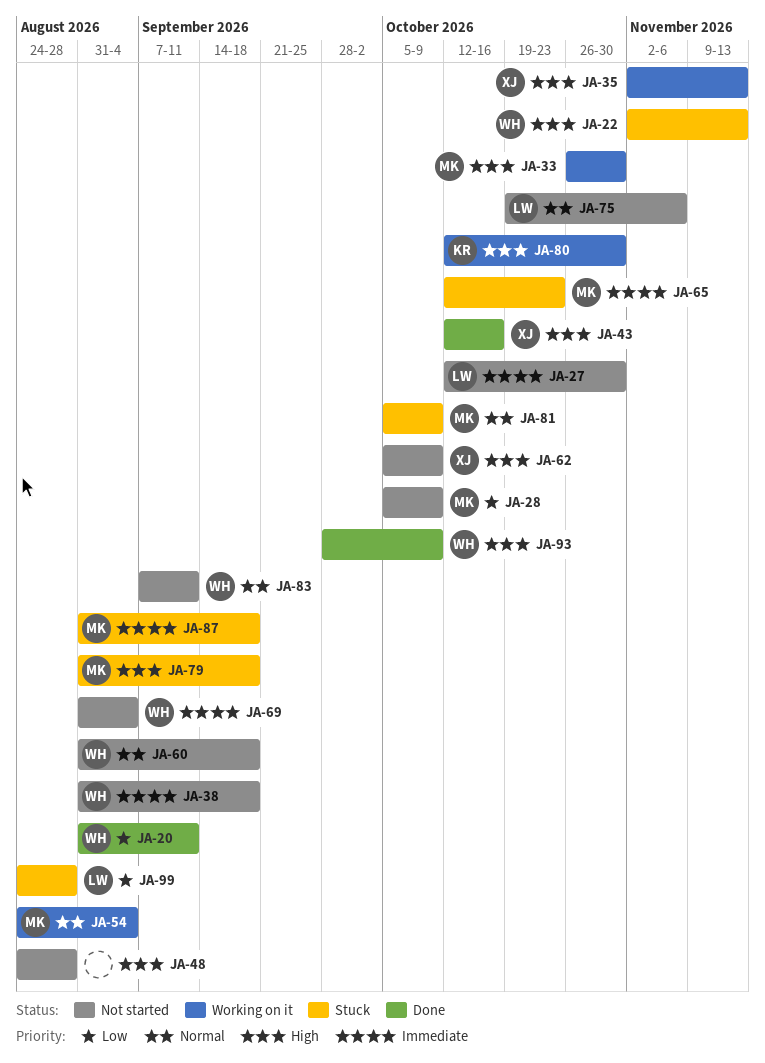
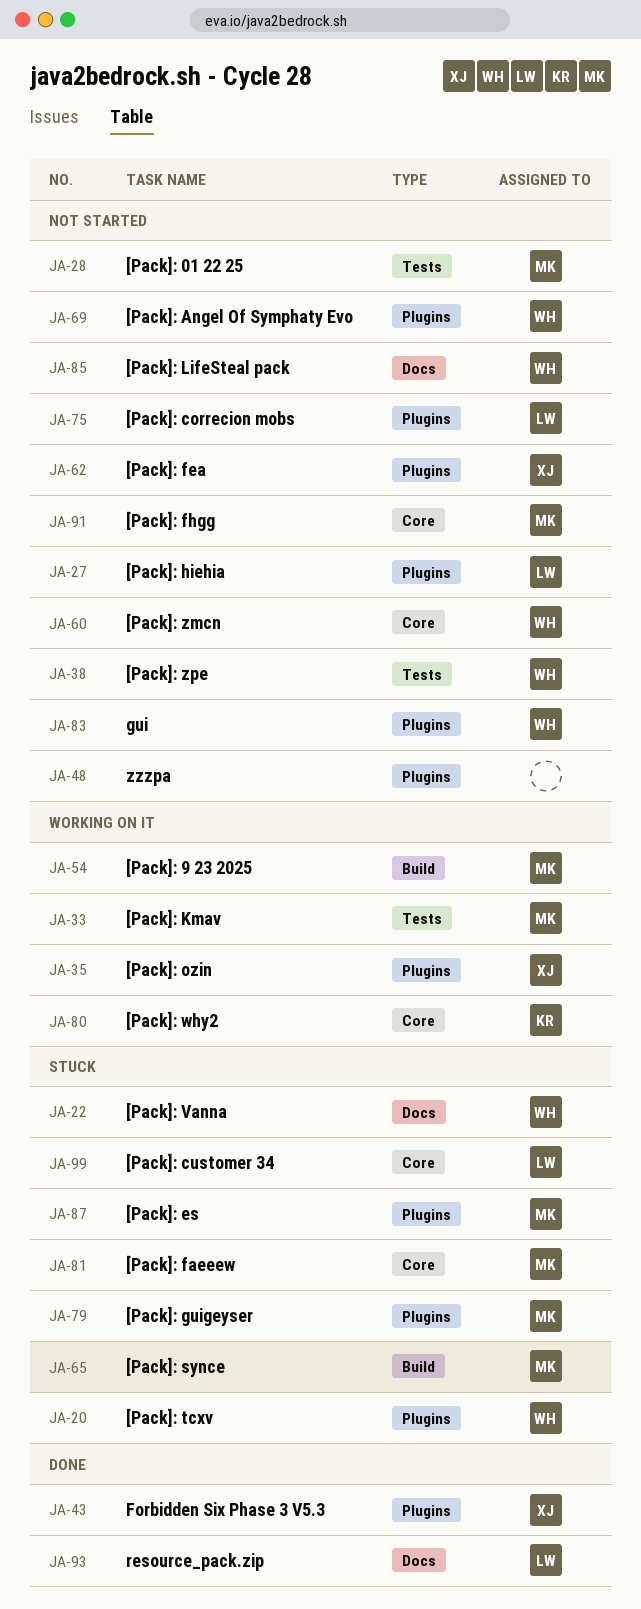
JA-20, status: Done -> Stuck
JA-85: none -> present
JA-91: none -> present
JA-93, owner: WH -> LW

